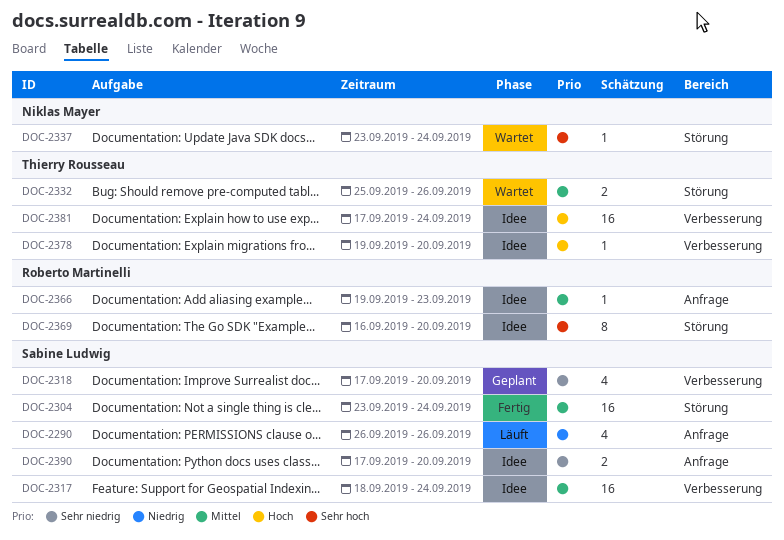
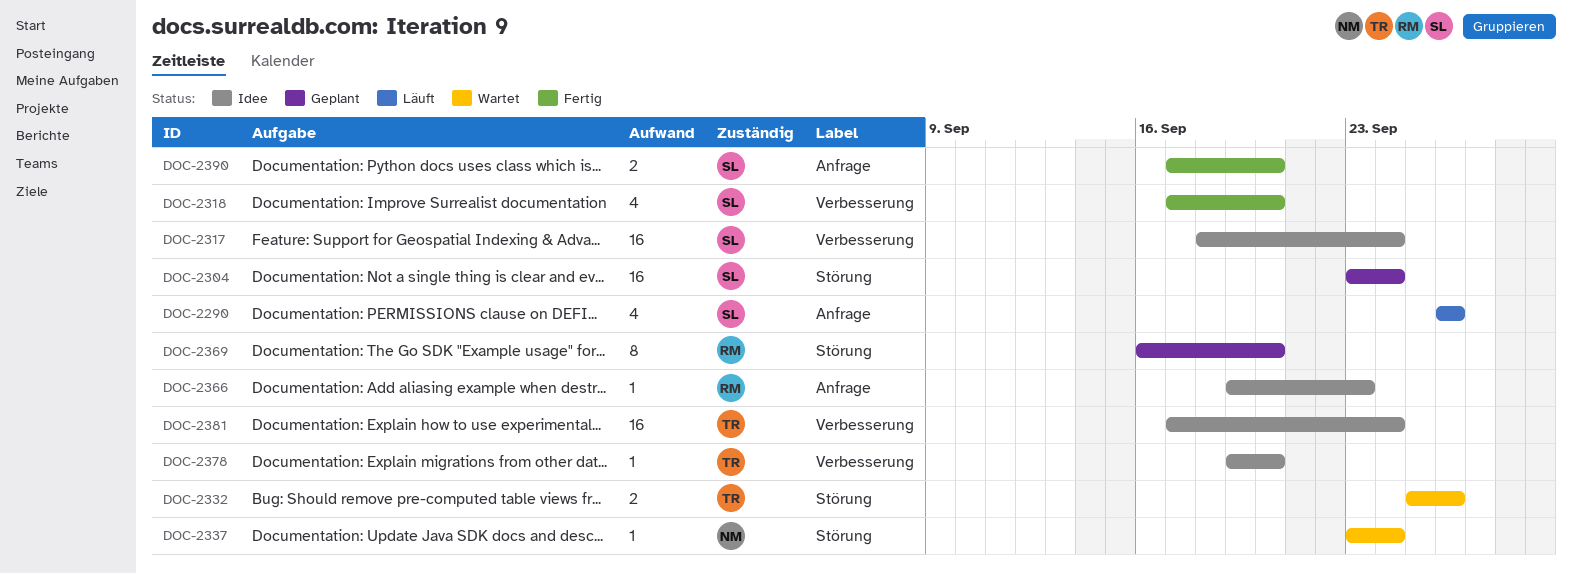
DOC-2304, status: Fertig -> Geplant
DOC-2318, status: Geplant -> Fertig
DOC-2369, status: Idee -> Geplant
DOC-2390, status: Idee -> Fertig

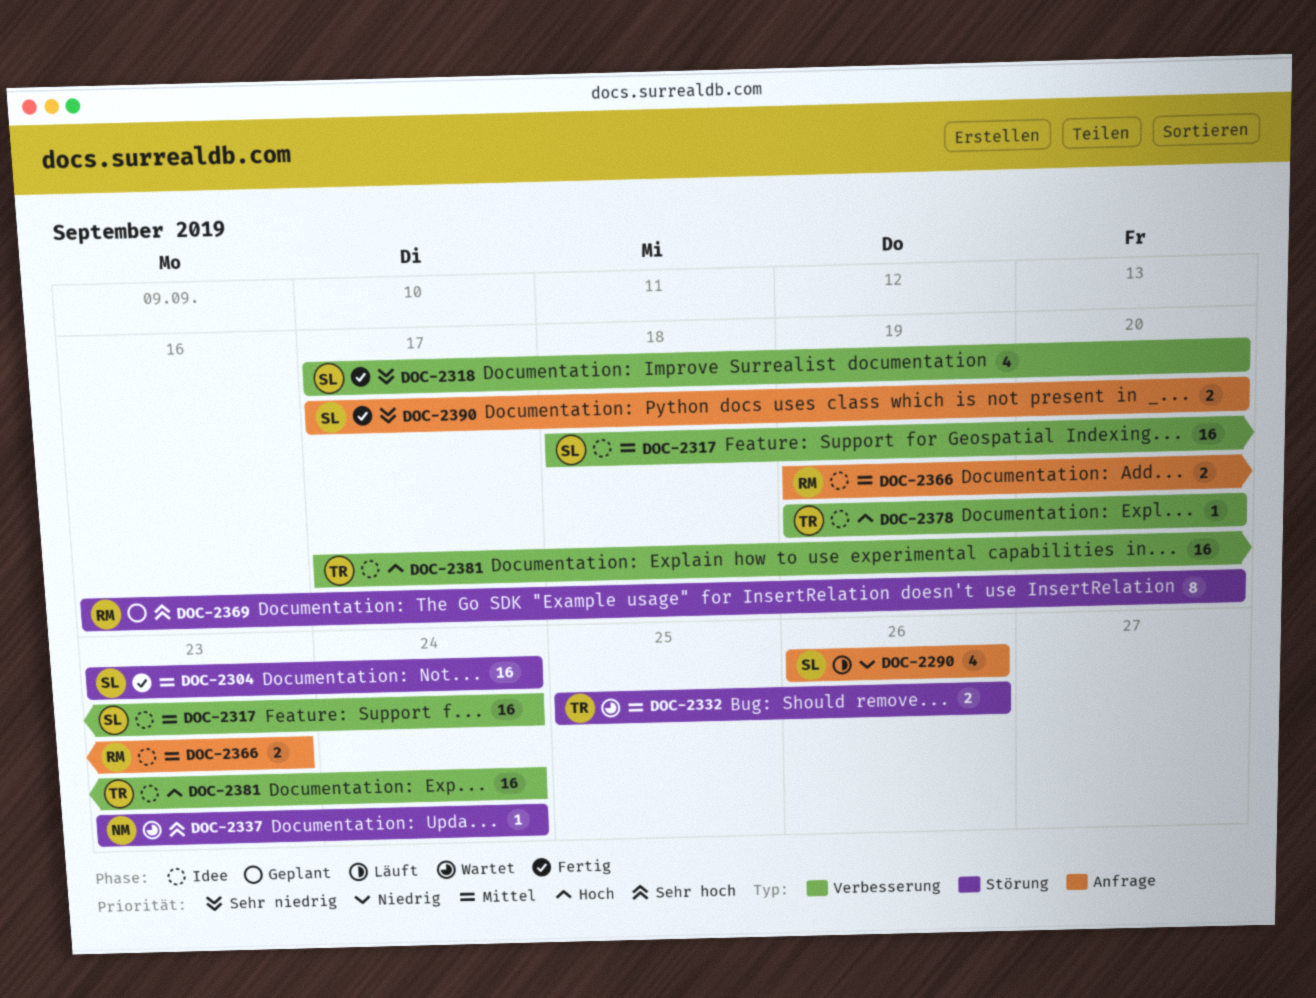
DOC-2304, status: Geplant -> Fertig
DOC-2366, estimate: 1 -> 2

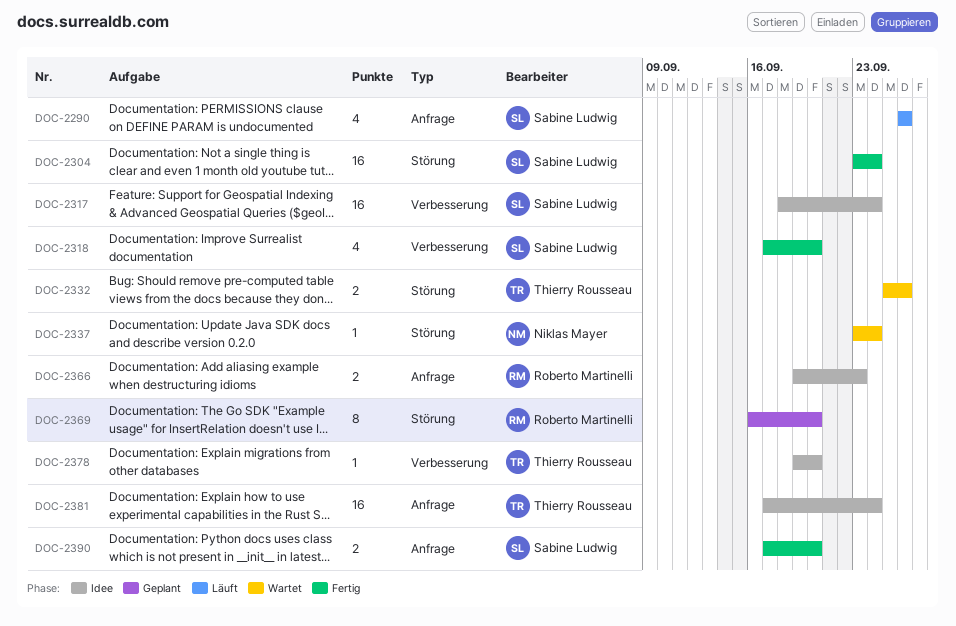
DOC-2381, label: Verbesserung -> Anfrage

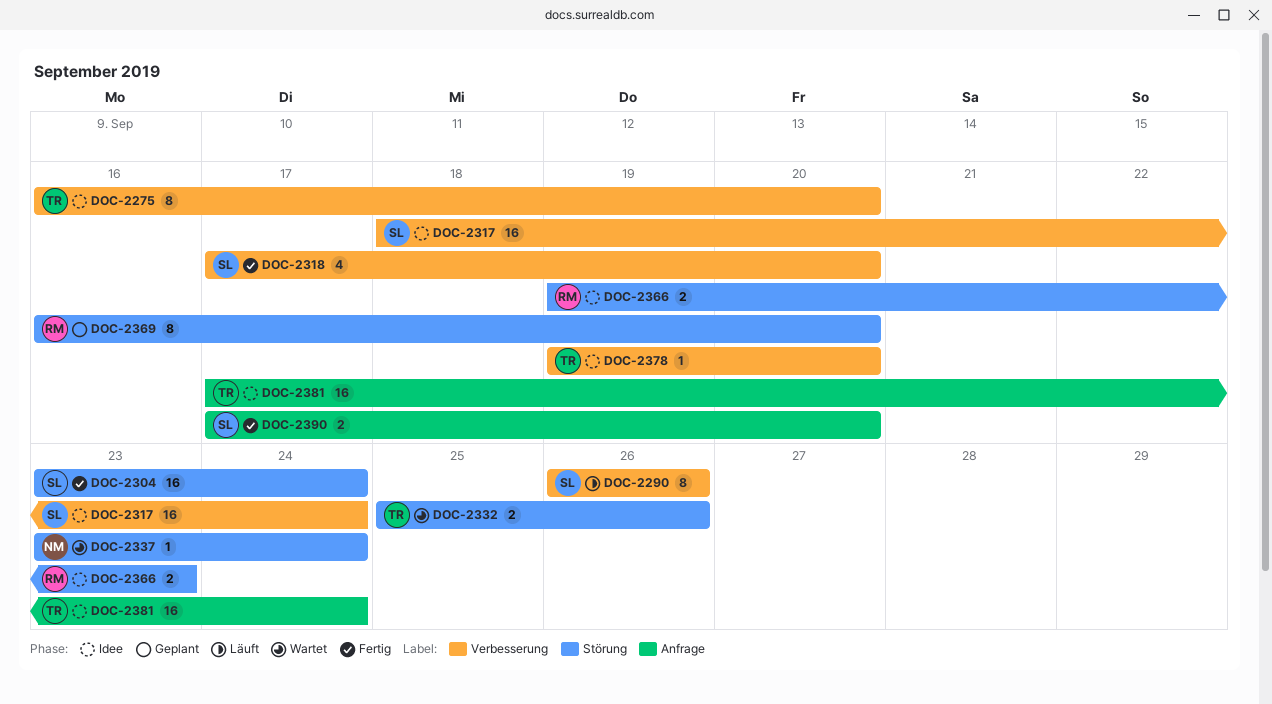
DOC-2275: none -> present
DOC-2290, label: Anfrage -> Verbesserung
DOC-2290, estimate: 4 -> 8
DOC-2366, label: Anfrage -> Störung

